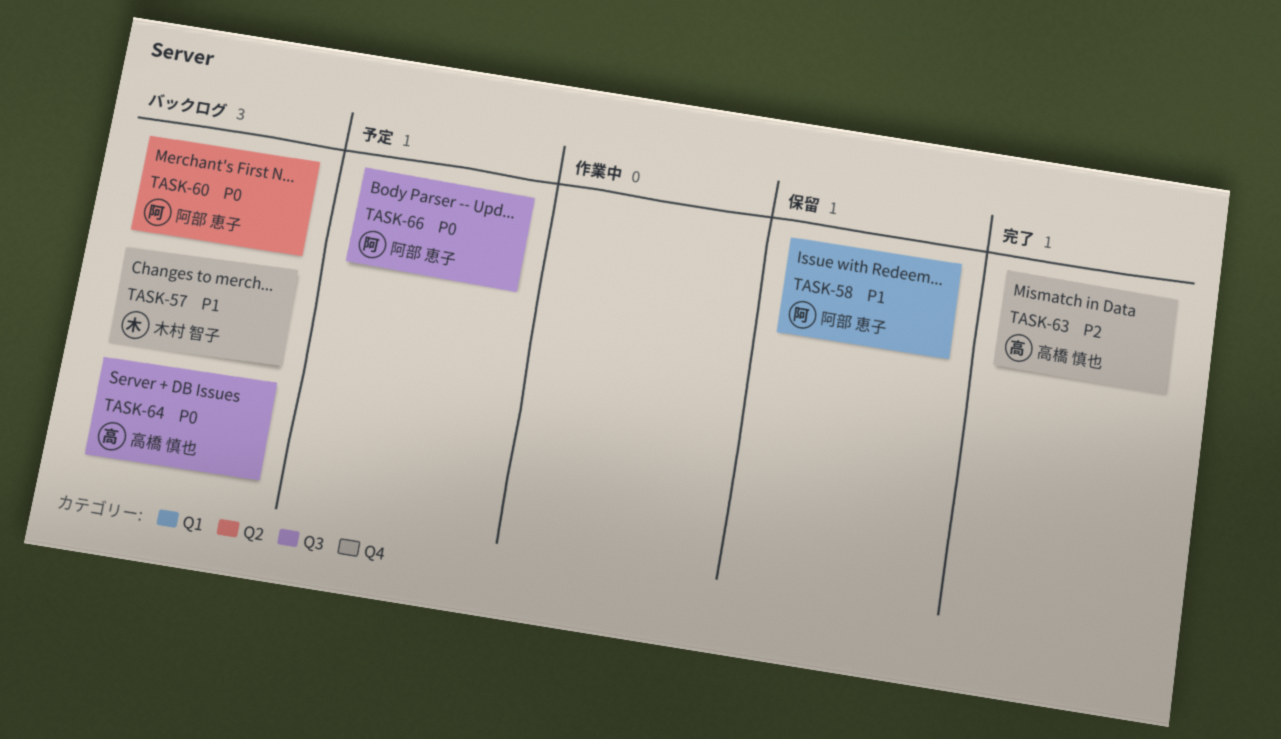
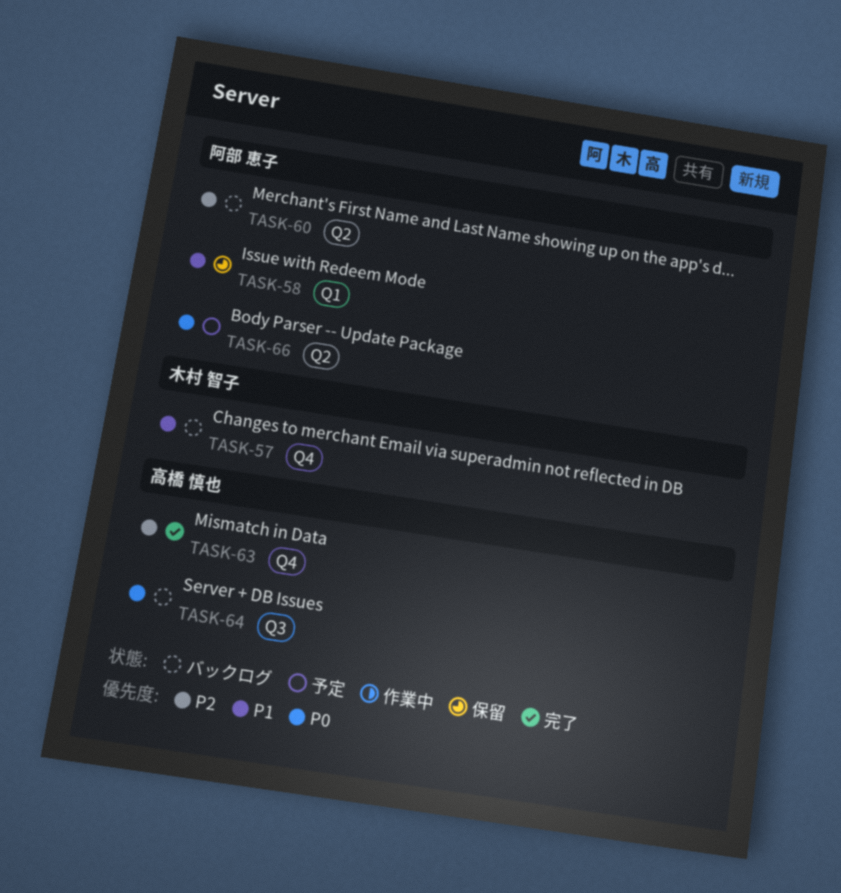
TASK-60, priority: P0 -> P2
TASK-66, label: Q3 -> Q2

